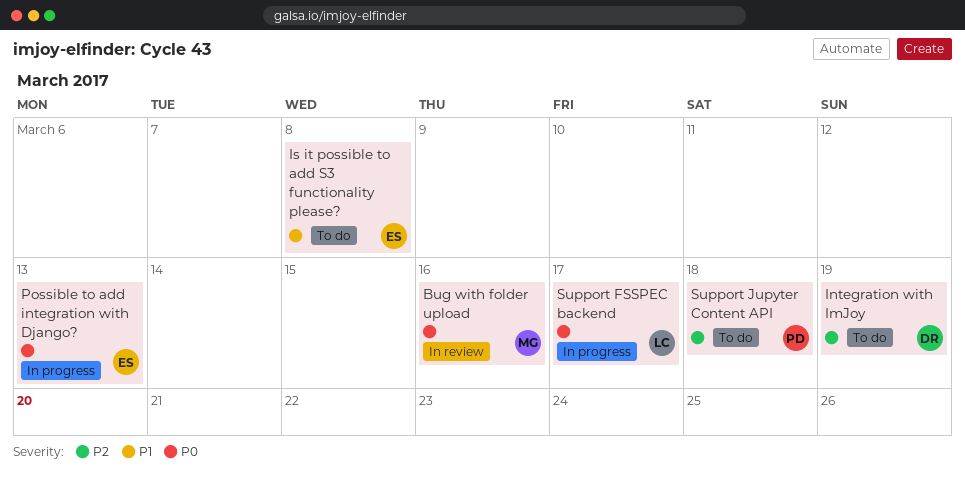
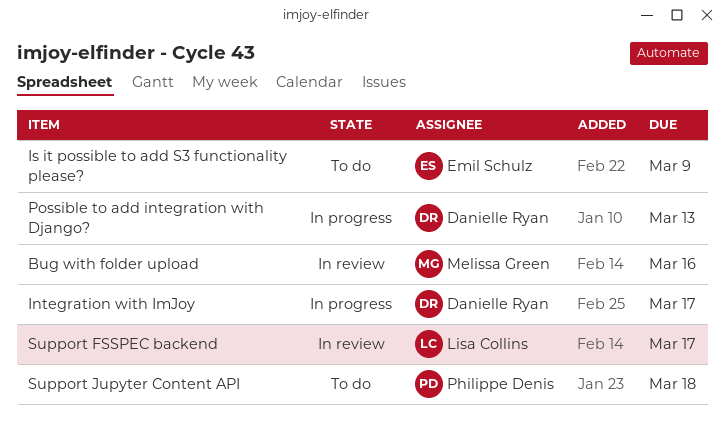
Integration with ImJoy, status: To do -> In progress
Integration with ImJoy, due: Mar 19 -> Mar 17
Is it possible to add S3 functionality please?, due: Mar 8 -> Mar 9
Possible to add integration with Django?, owner: Emil Schulz -> Danielle Ryan
Support FSSPEC backend, status: In progress -> In review

